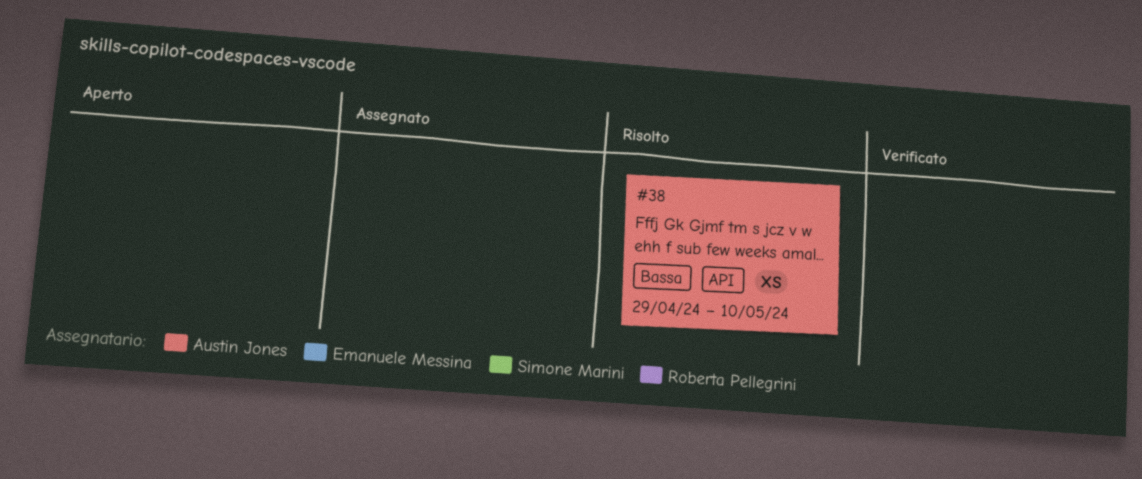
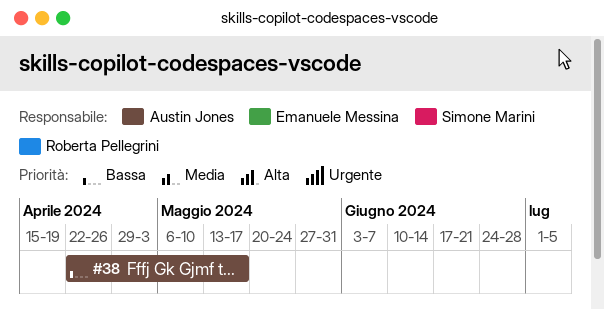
#38, start: Apr 29 -> Apr 22
#38, due: May 10 -> May 17

